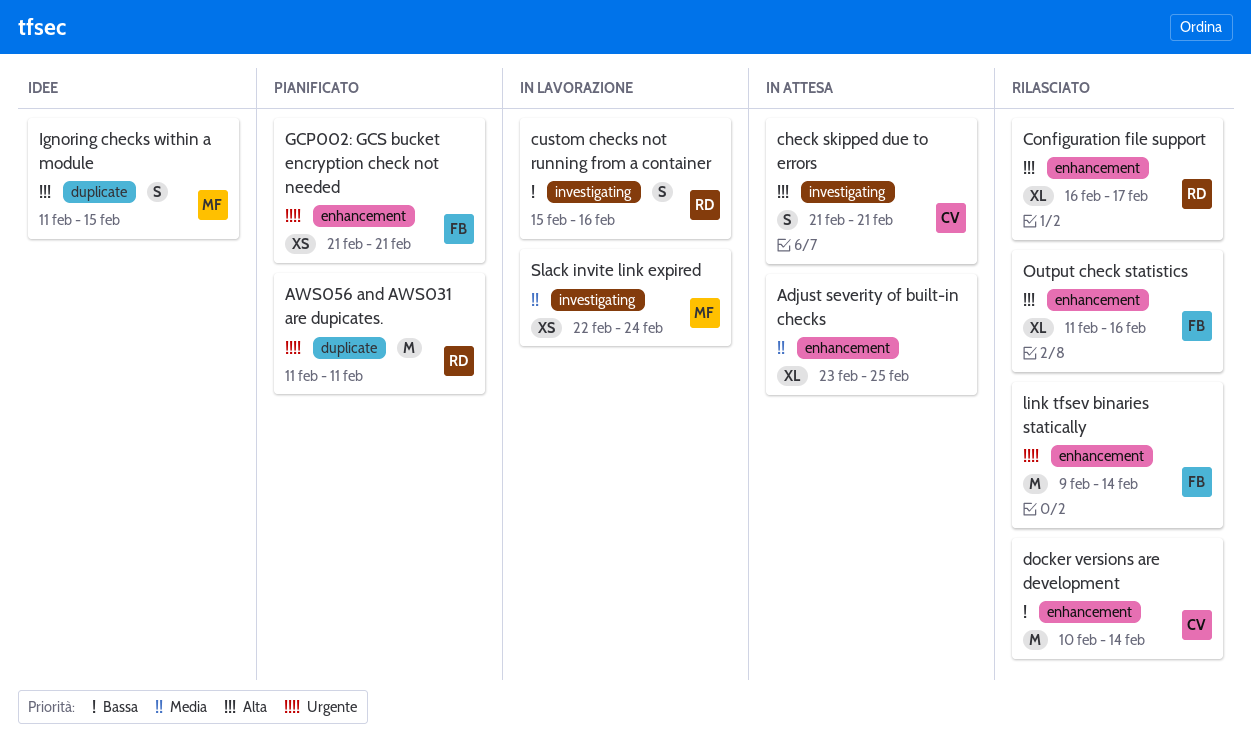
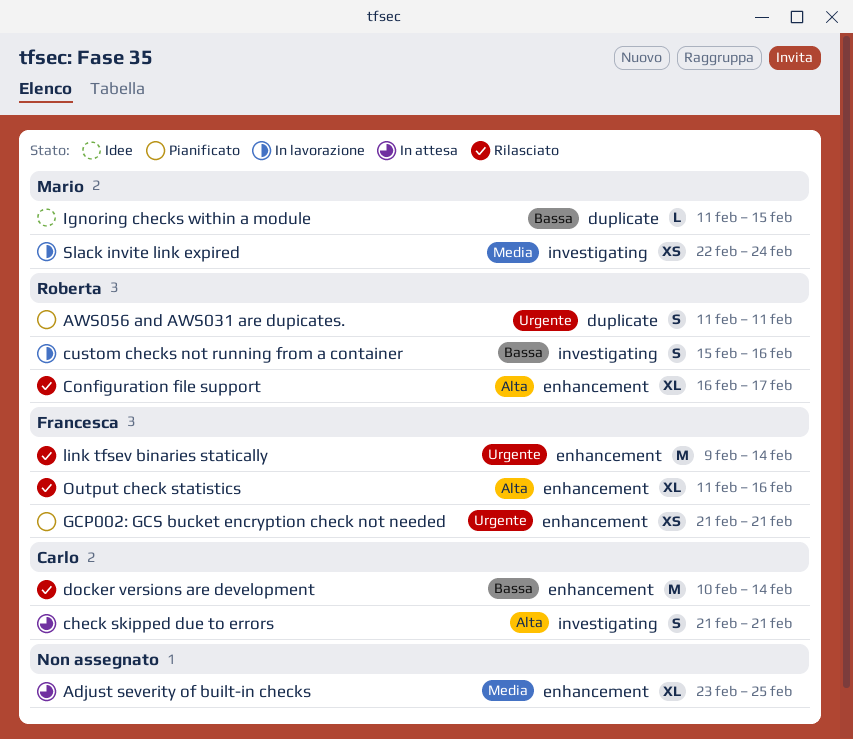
AWS056 and AWS031 are dupicates., estimate: M -> S
Ignoring checks within a module, priority: Alta -> Bassa
Ignoring checks within a module, estimate: S -> L

